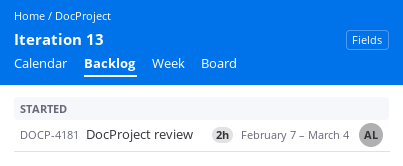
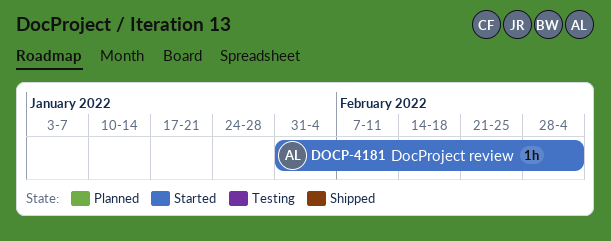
DOCP-4181, estimate: 2h -> 1h
DOCP-4181, start: Feb 7 -> Jan 31

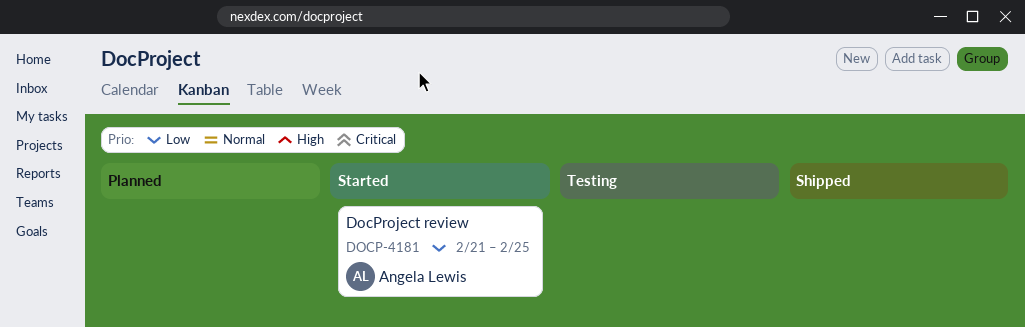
DOCP-4181, start: Jan 31 -> Feb 21
DOCP-4181, due: Mar 4 -> Feb 25

